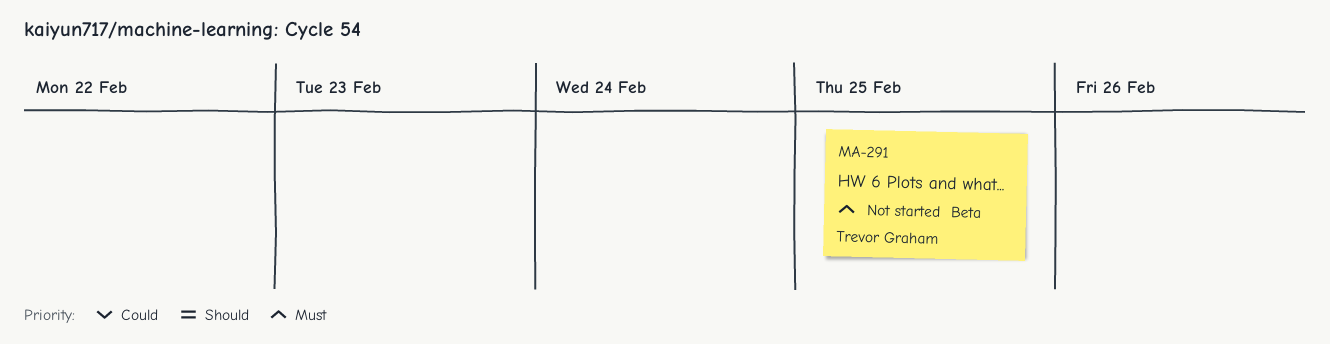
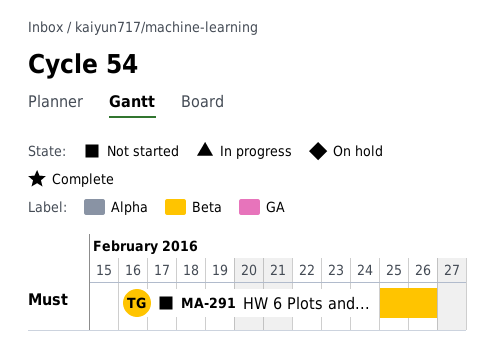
MA-291, due: Feb 25 -> Feb 26

